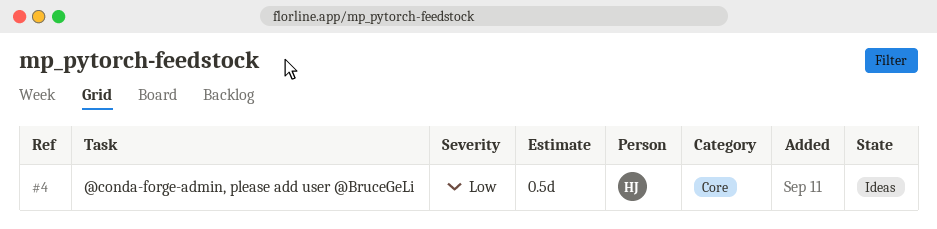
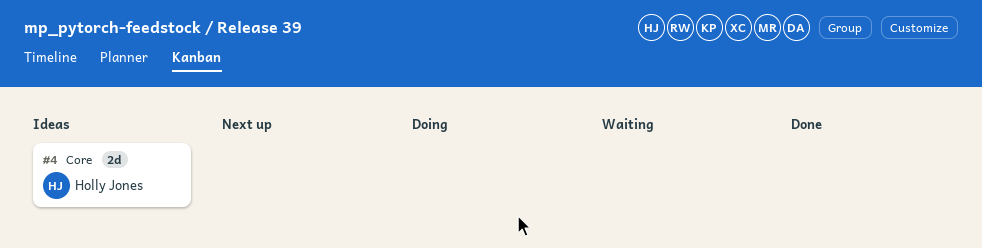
#4, estimate: 0.5d -> 2d

